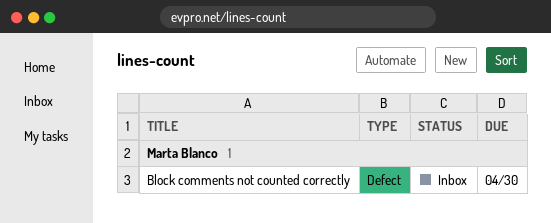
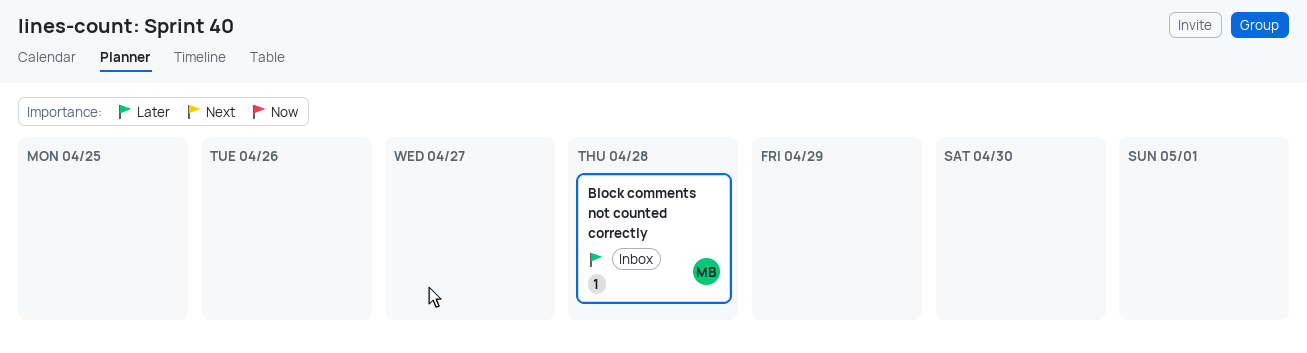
Block comments not counted correctly, due: Apr 30 -> Apr 28

